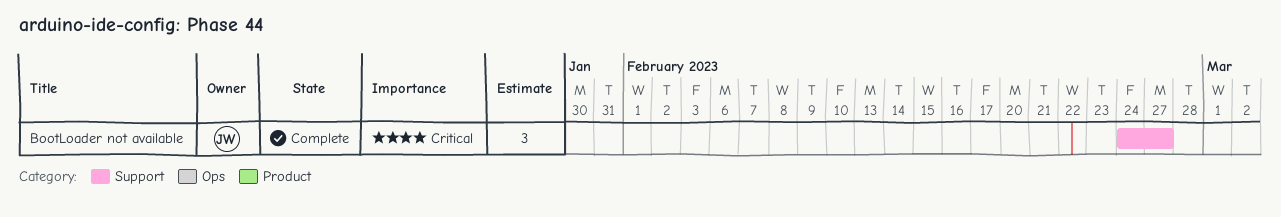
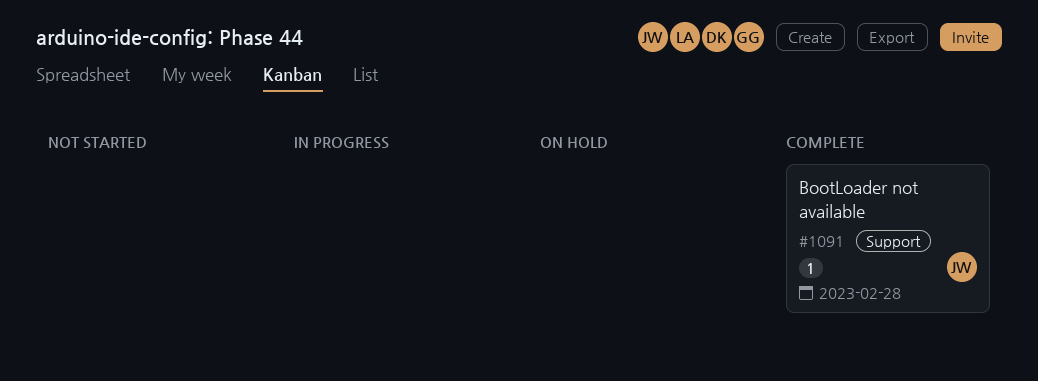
BootLoader not available, estimate: 3 -> 1
BootLoader not available, due: Feb 27 -> Feb 28

